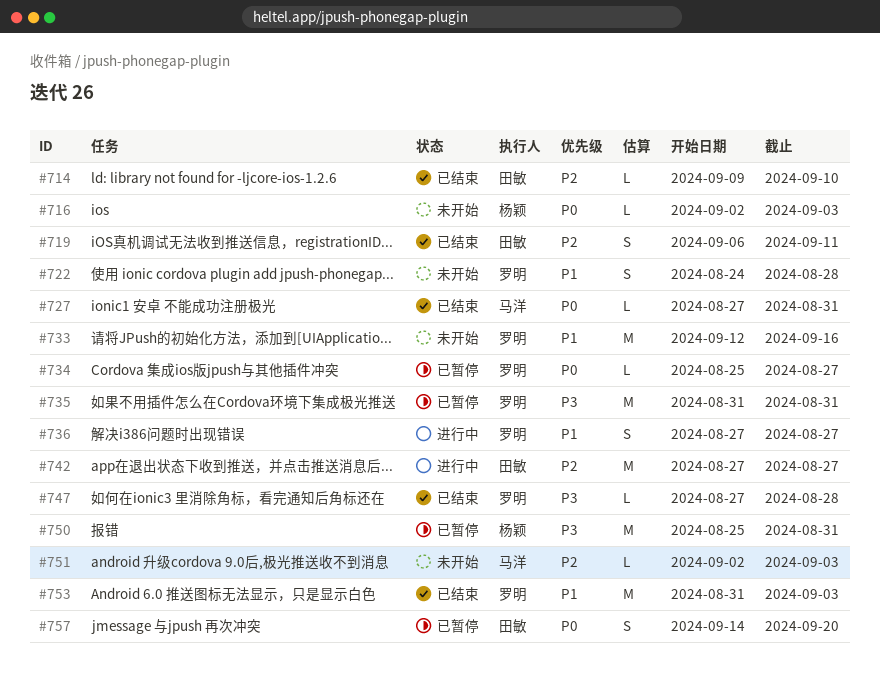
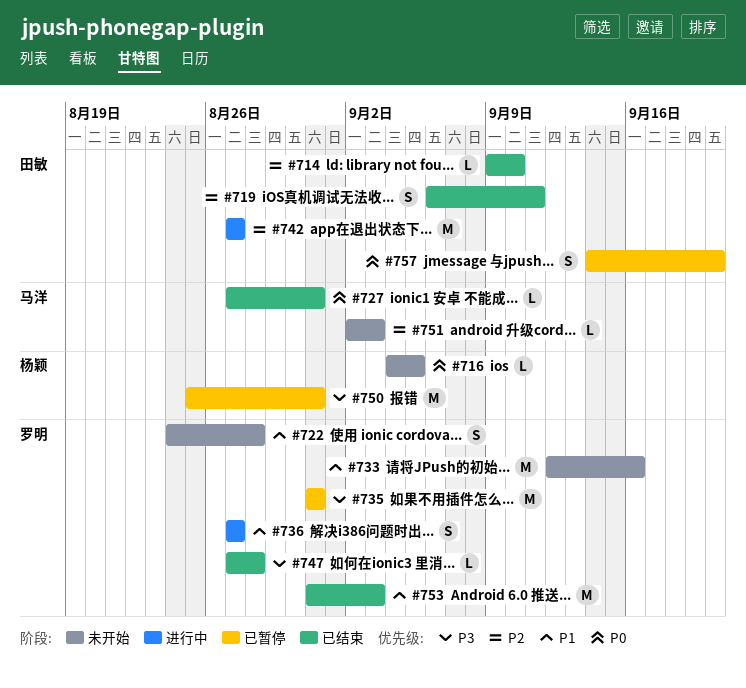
#716, start: Sep 2 -> Sep 4
#716, due: Sep 3 -> Sep 5
#734: present -> none

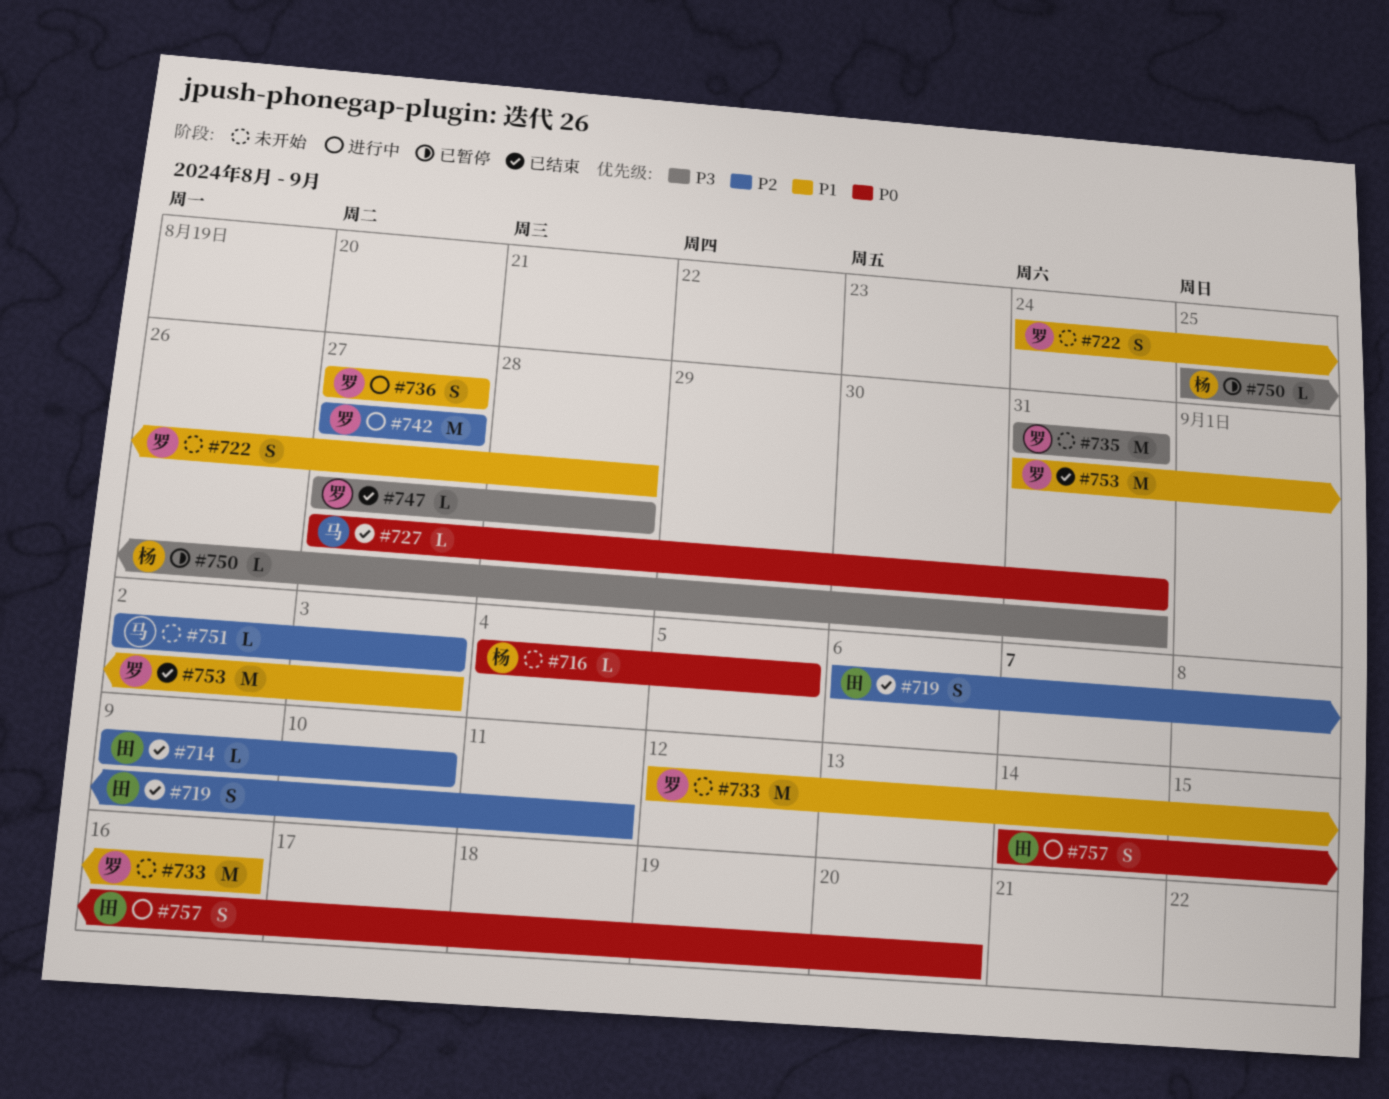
#735, status: 已暂停 -> 未开始
#742, owner: 田敏 -> 罗明
#750, estimate: M -> L
#757, status: 已暂停 -> 进行中

